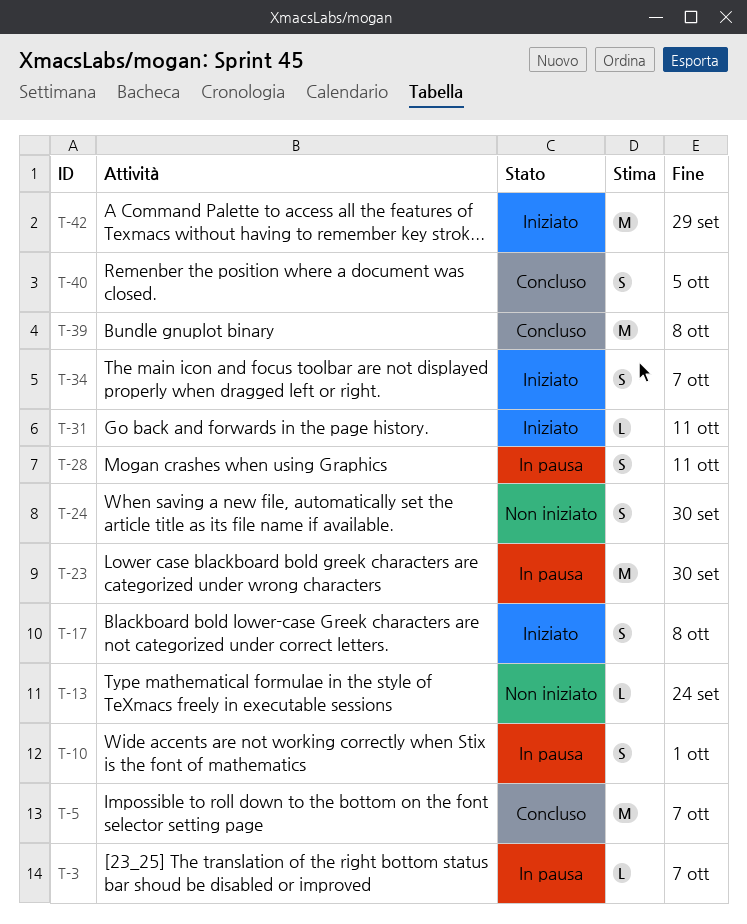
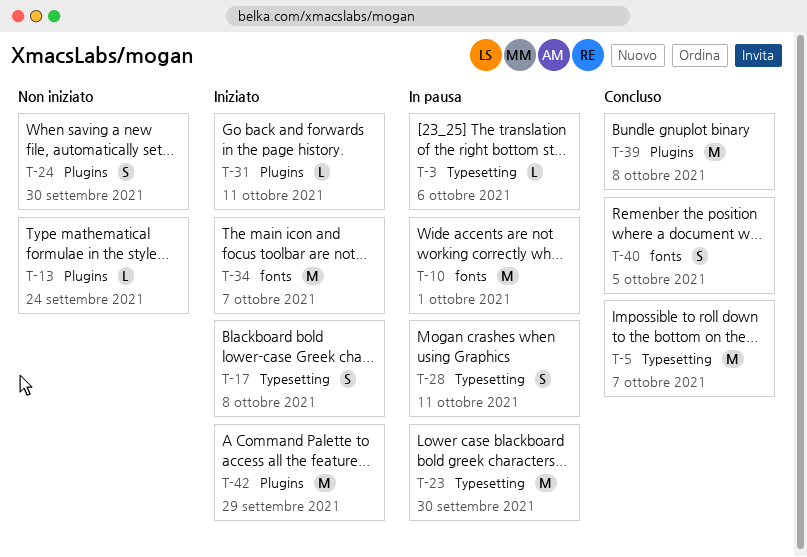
T-3, due: Oct 7 -> Oct 6
T-10, estimate: S -> M
T-34, estimate: S -> M

